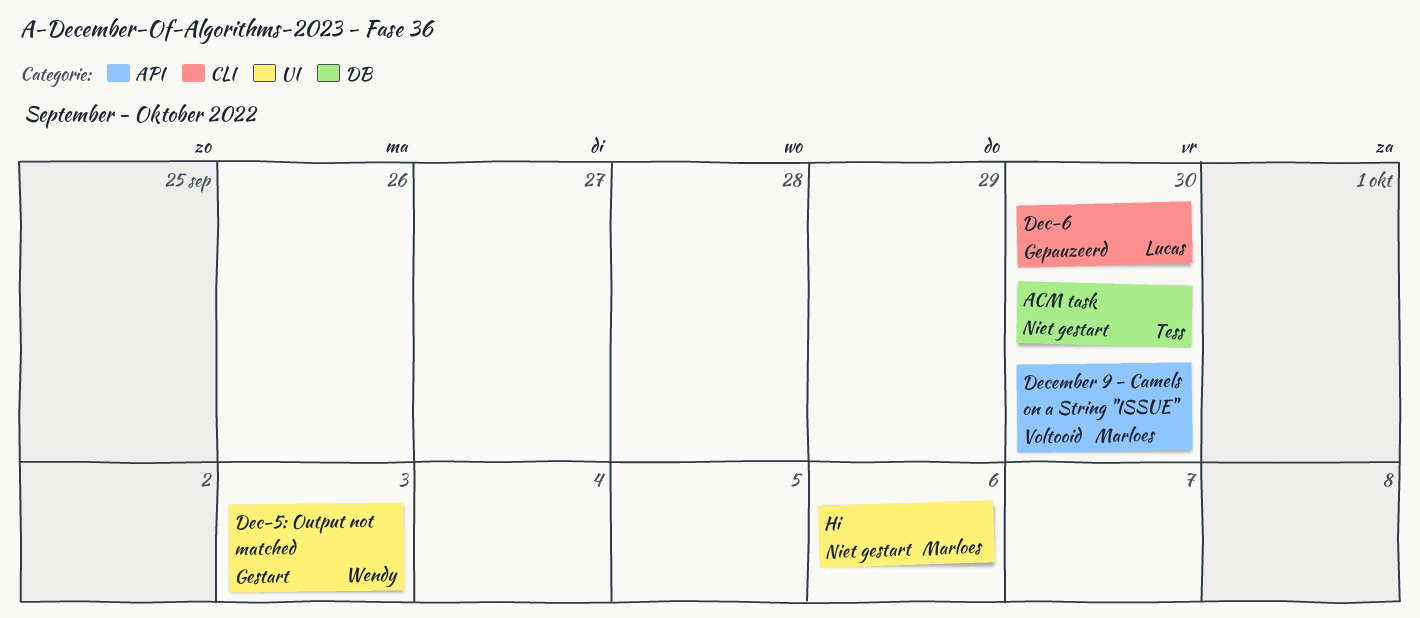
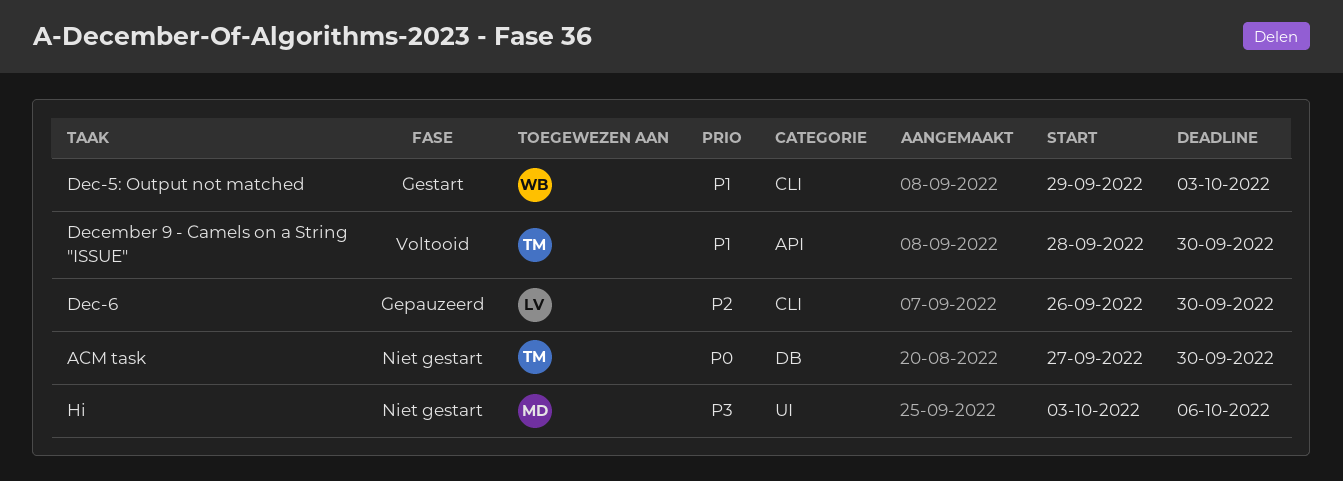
Dec-5: Output not matched, label: UI -> CLI
December 9 - Camels on a String "ISSUE", owner: Marloes -> Tess

